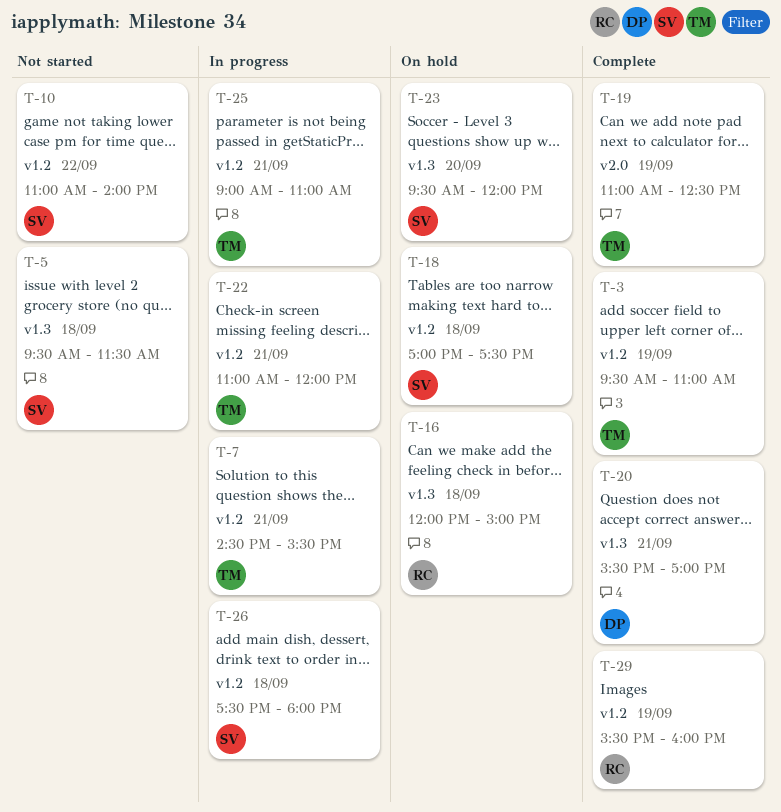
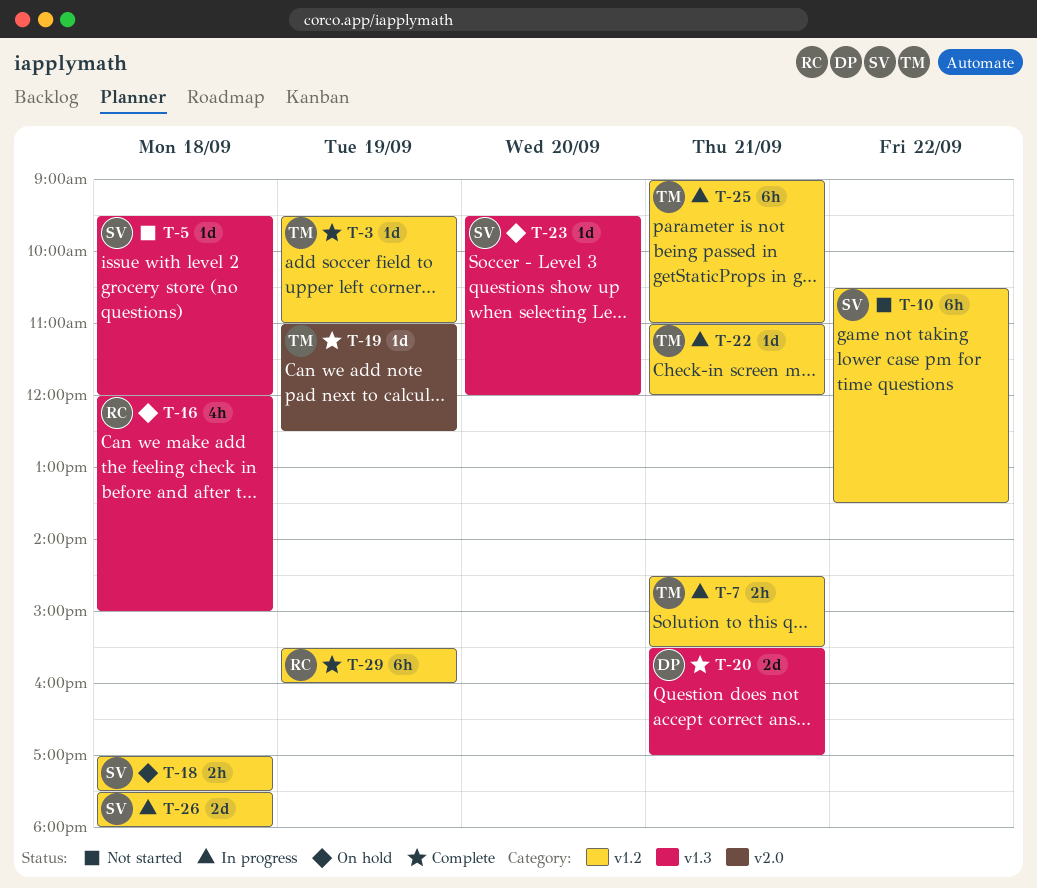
T-5, ends: 11:30 -> 12:00
T-10, begins: 11:00 -> 10:30
T-10, ends: 14:00 -> 13:30

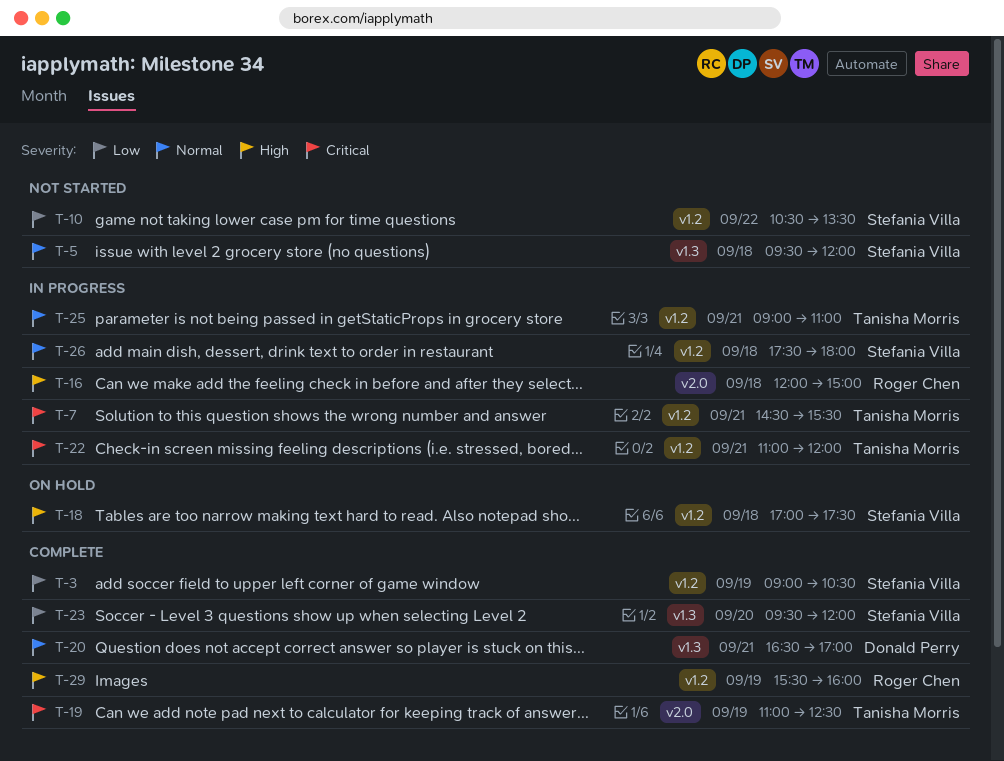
T-3, owner: Tanisha Morris -> Stefania Villa
T-3, begins: 09:30 -> 09:00
T-3, ends: 11:00 -> 10:30
T-16, status: On hold -> In progress
T-16, label: v1.3 -> v2.0
T-20, begins: 15:30 -> 16:30
T-23, status: On hold -> Complete

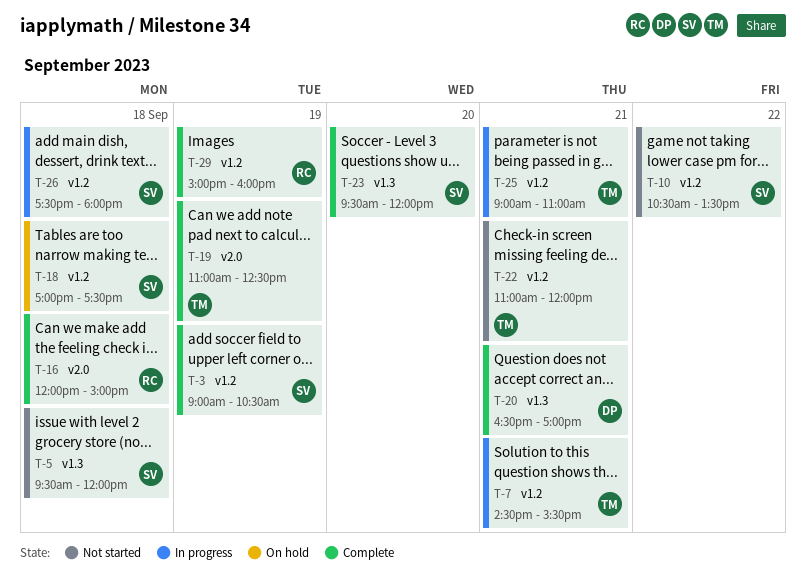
T-16, status: In progress -> Complete
T-22, status: In progress -> Not started
T-29, begins: 15:30 -> 15:00

